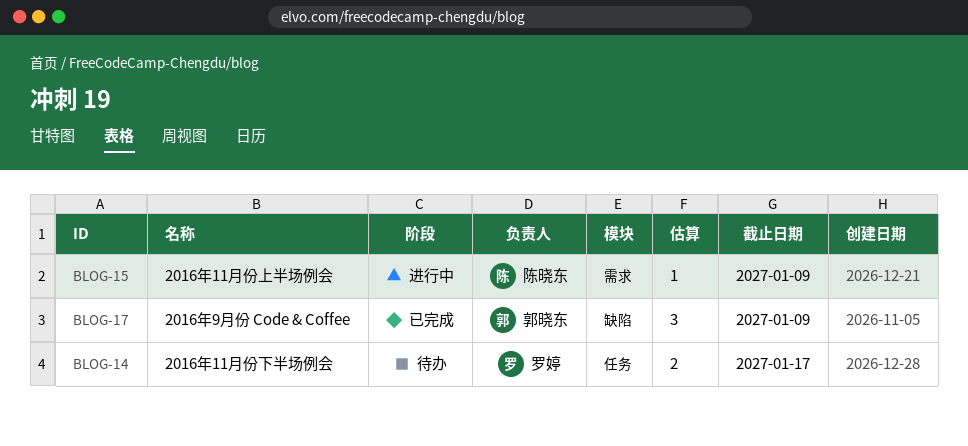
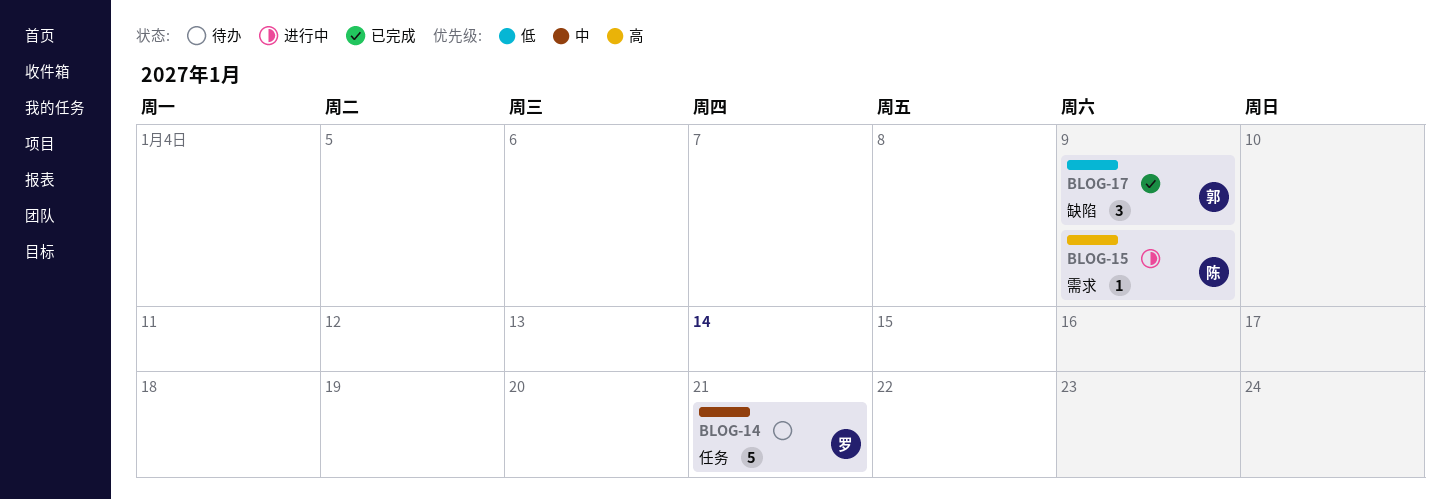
BLOG-14, estimate: 2 -> 5
BLOG-14, due: Jan 17 -> Jan 21

